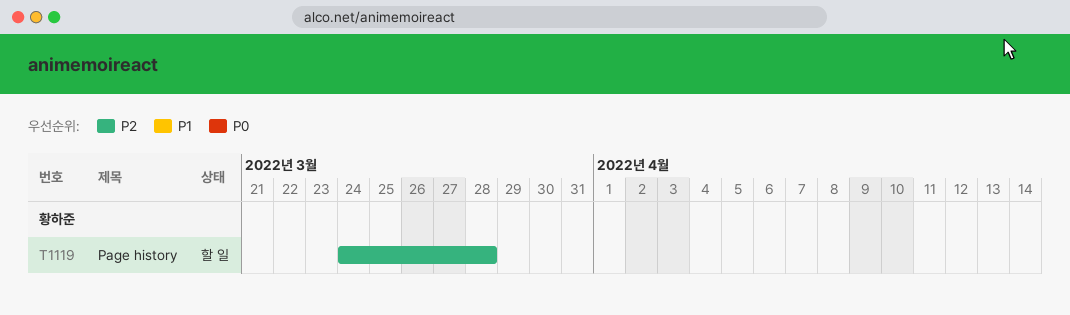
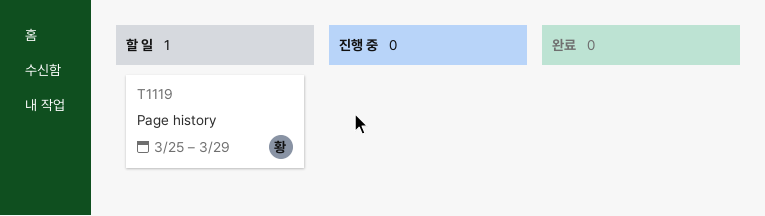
T1119, start: Mar 24 -> Mar 25
T1119, due: Mar 28 -> Mar 29

